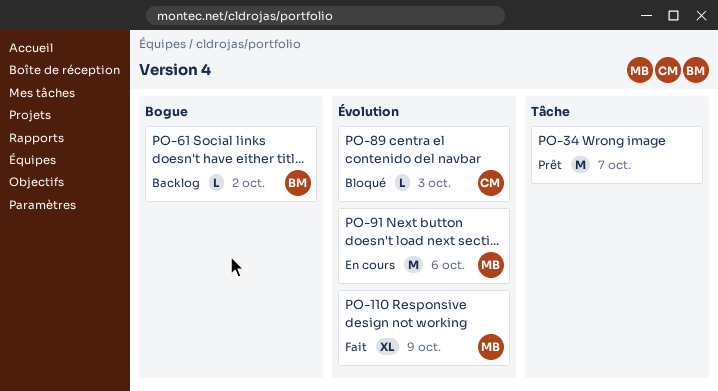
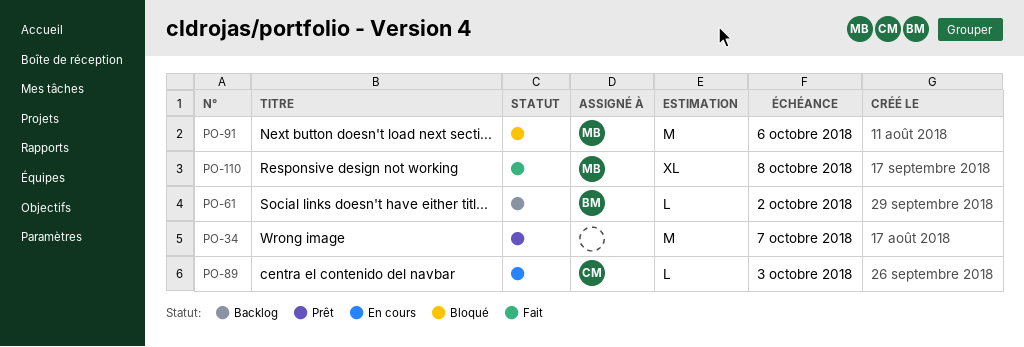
PO-89, status: Bloqué -> En cours
PO-91, status: En cours -> Bloqué
PO-110, due: Oct 9 -> Oct 8

